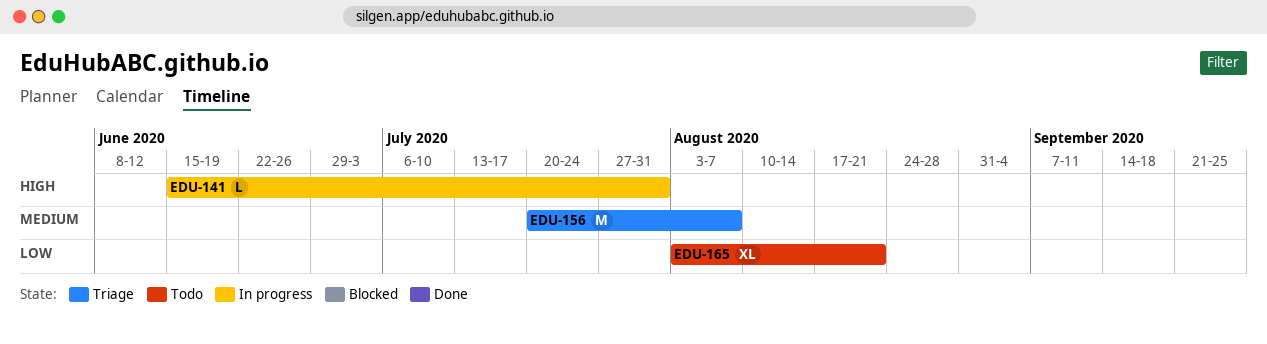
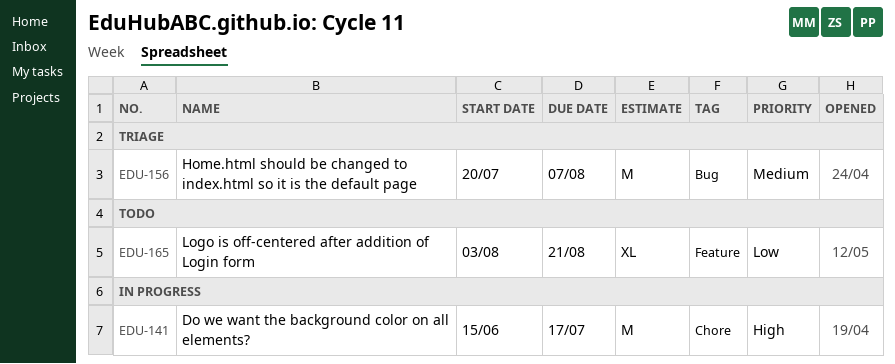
EDU-141, estimate: L -> M
EDU-141, due: Jul 31 -> Jul 17

